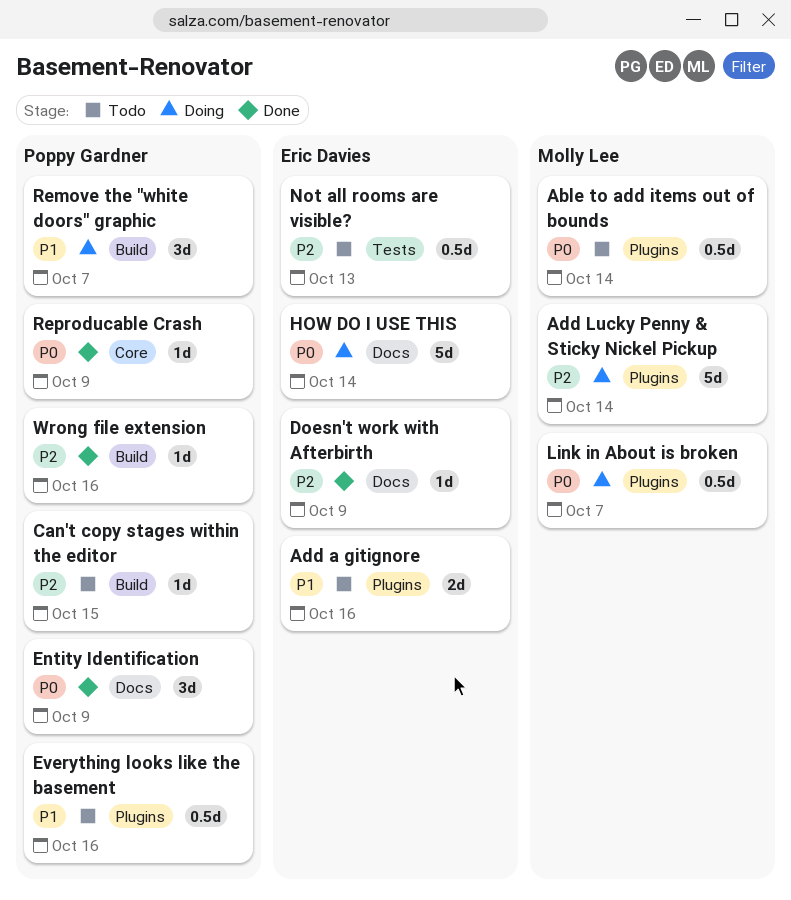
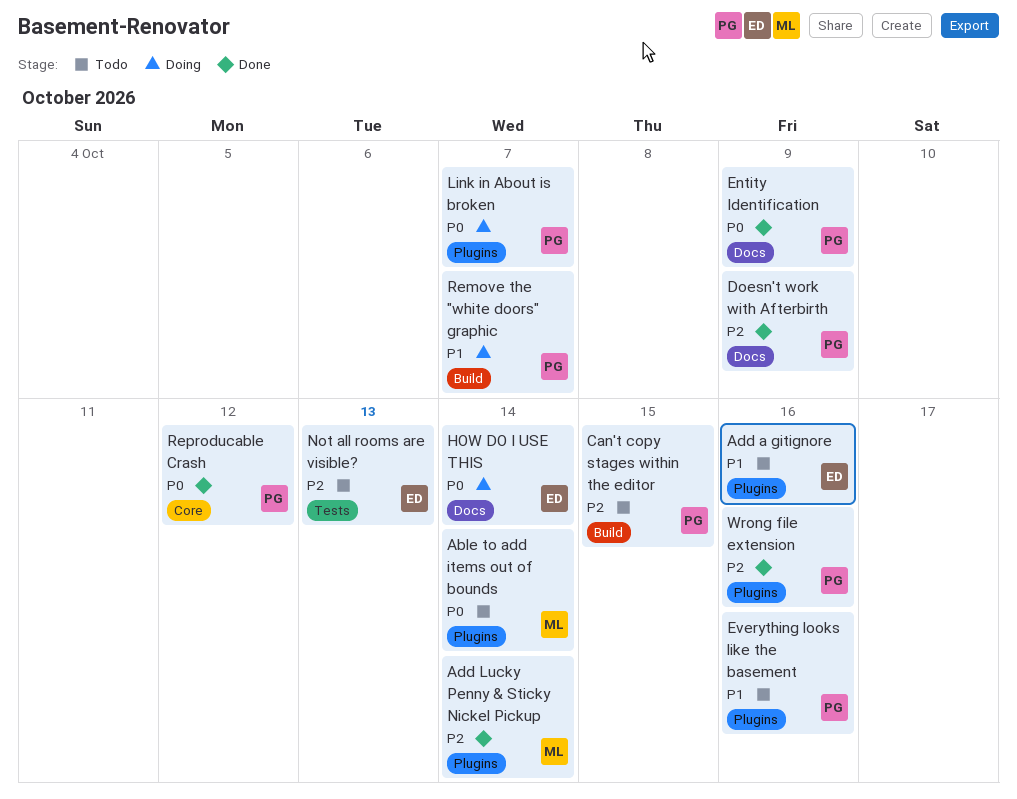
Add Lucky Penny & Sticky Nickel Pickup, status: Doing -> Done
Doesn't work with Afterbirth, owner: Eric Davies -> Poppy Gardner
Link in About is broken, owner: Molly Lee -> Poppy Gardner
Reproducable Crash, due: Oct 9 -> Oct 12
Wrong file extension, label: Build -> Plugins

